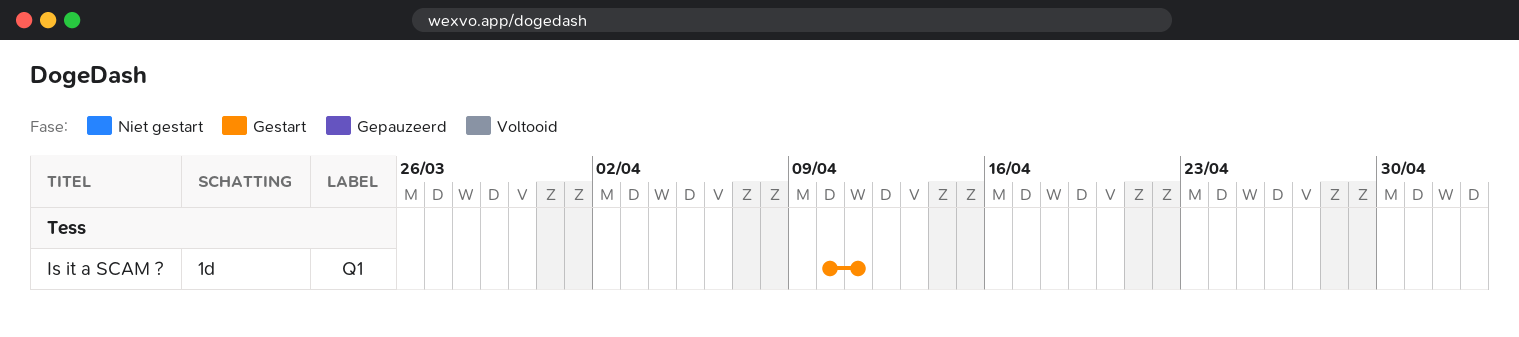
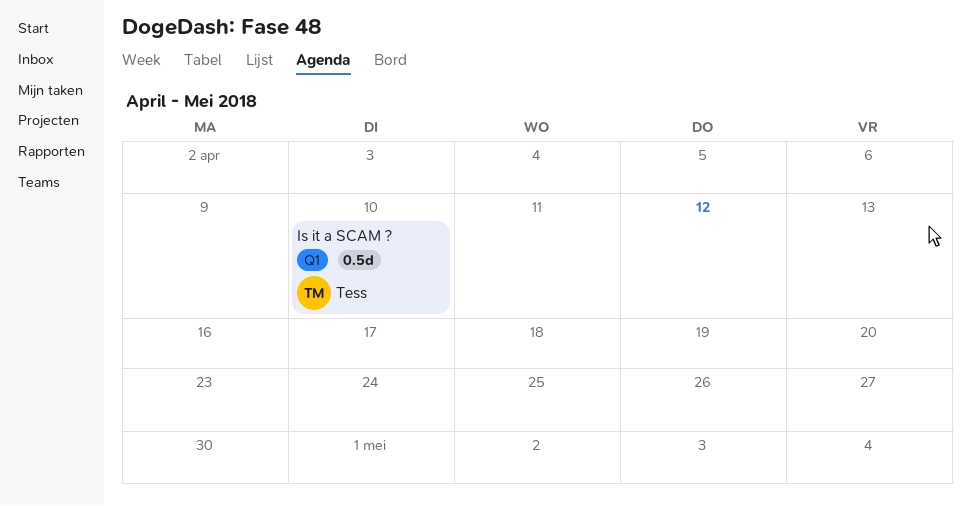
Is it a SCAM ?, estimate: 1d -> 0.5d
Is it a SCAM ?, due: Apr 11 -> Apr 10

